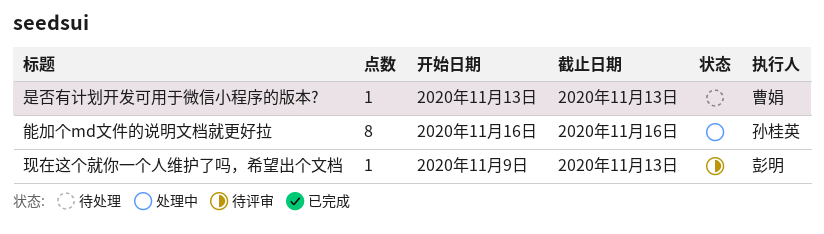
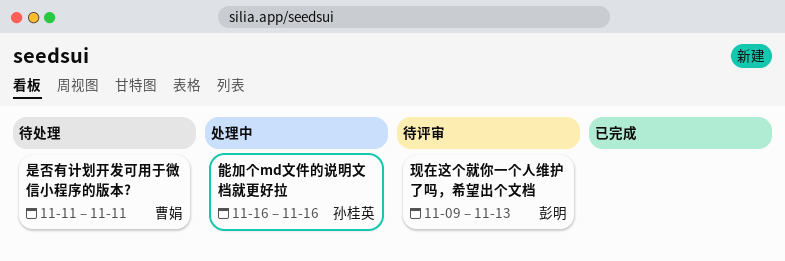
是否有计划开发可用于微信小程序的版本?, start: Nov 13 -> Nov 11
是否有计划开发可用于微信小程序的版本?, due: Nov 13 -> Nov 11

